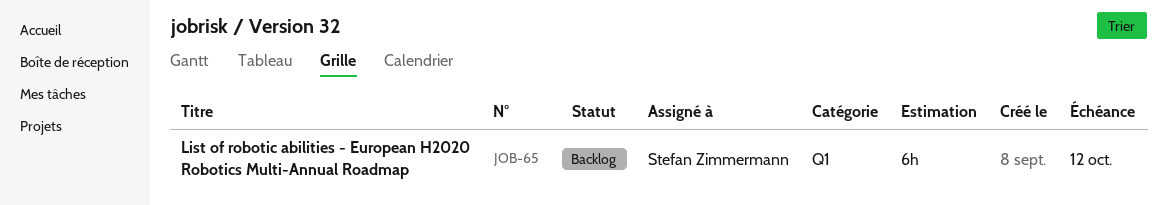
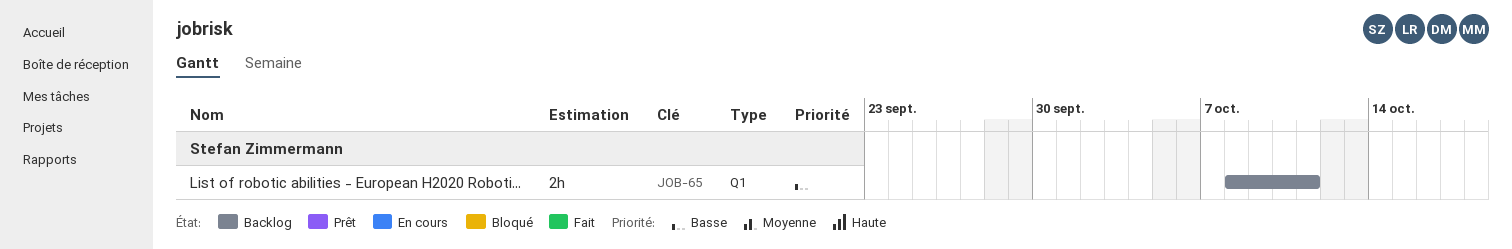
JOB-65, estimate: 6h -> 2h
JOB-65, due: Oct 12 -> Oct 11

